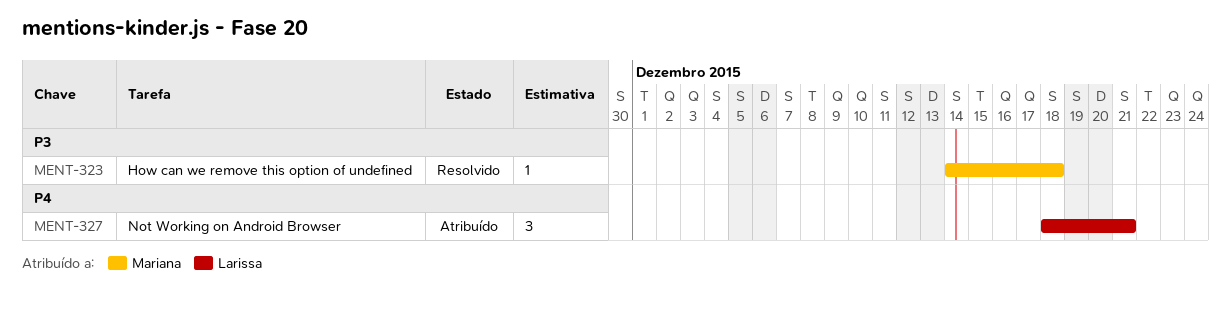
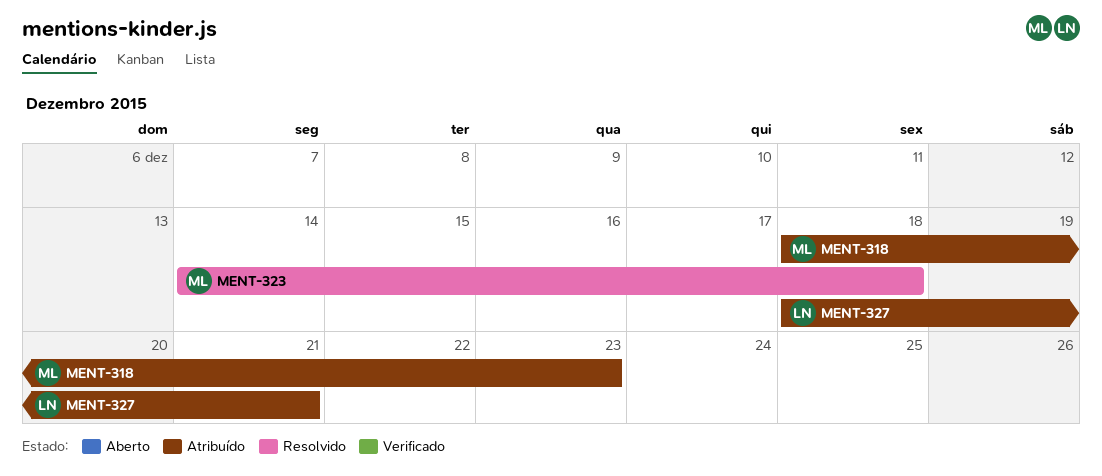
MENT-318: none -> present

